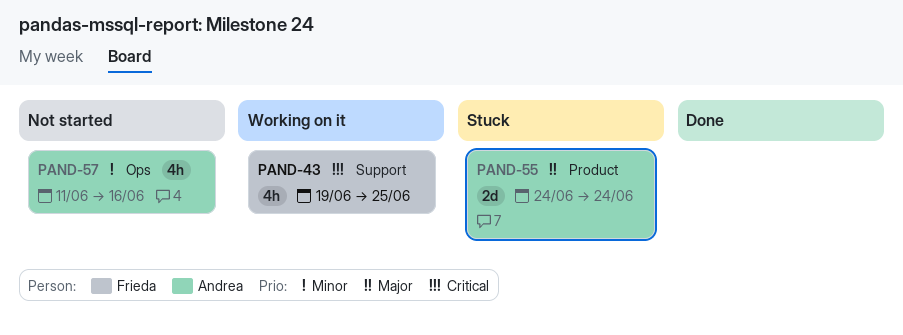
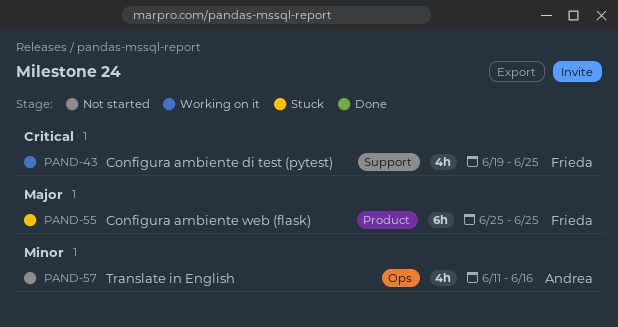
PAND-55, owner: Andrea -> Frieda
PAND-55, estimate: 2d -> 6h
PAND-55, start: Jun 24 -> Jun 25
PAND-55, due: Jun 24 -> Jun 25

